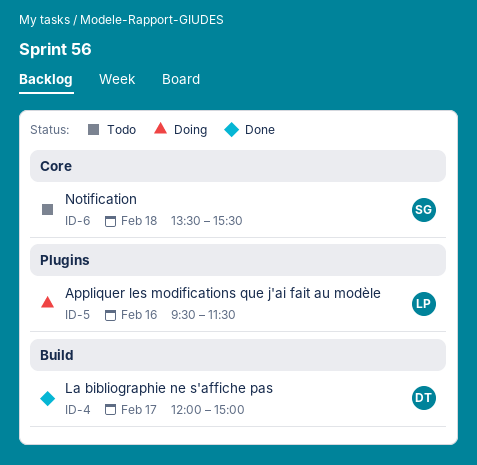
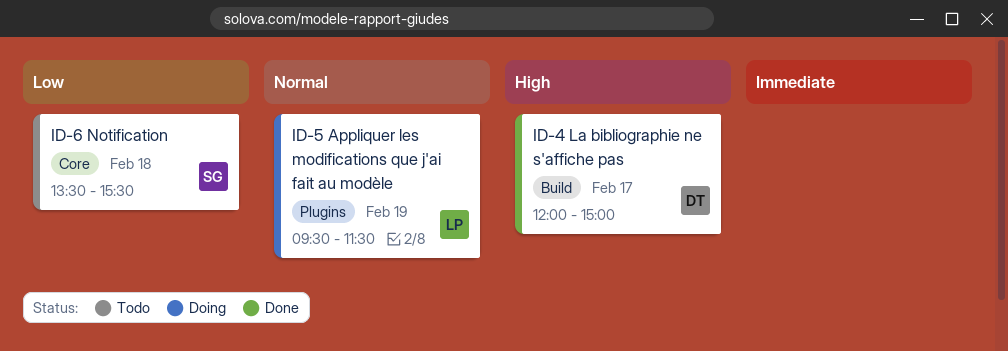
ID-5, day: Feb 16 -> Feb 19

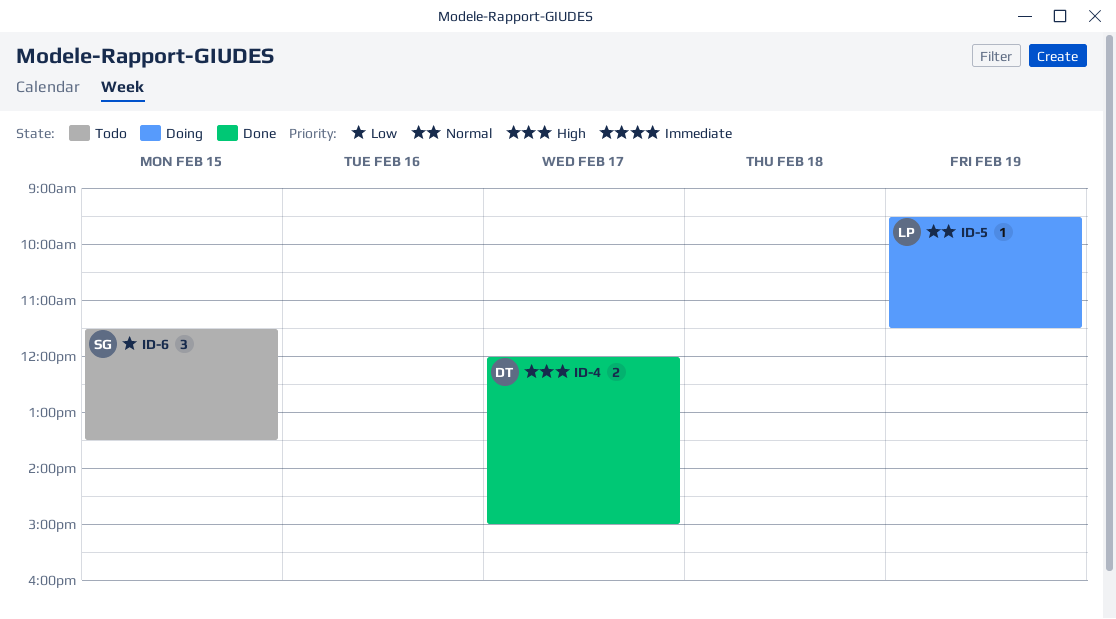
ID-6, day: Feb 18 -> Feb 15
ID-6, begins: 13:30 -> 11:30
ID-6, ends: 15:30 -> 13:30

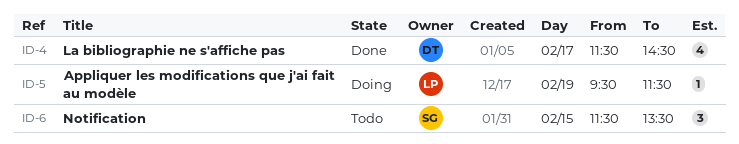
ID-4, estimate: 2 -> 4
ID-4, begins: 12:00 -> 11:30
ID-4, ends: 15:00 -> 14:30

